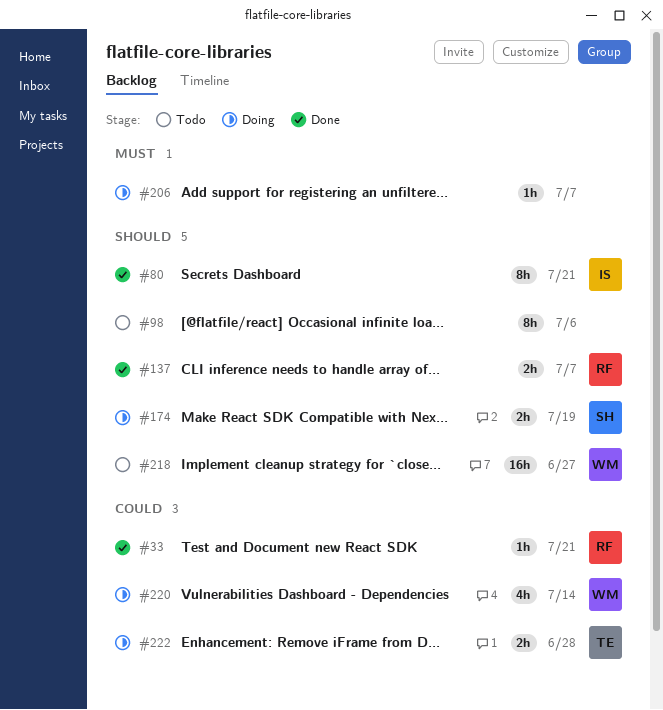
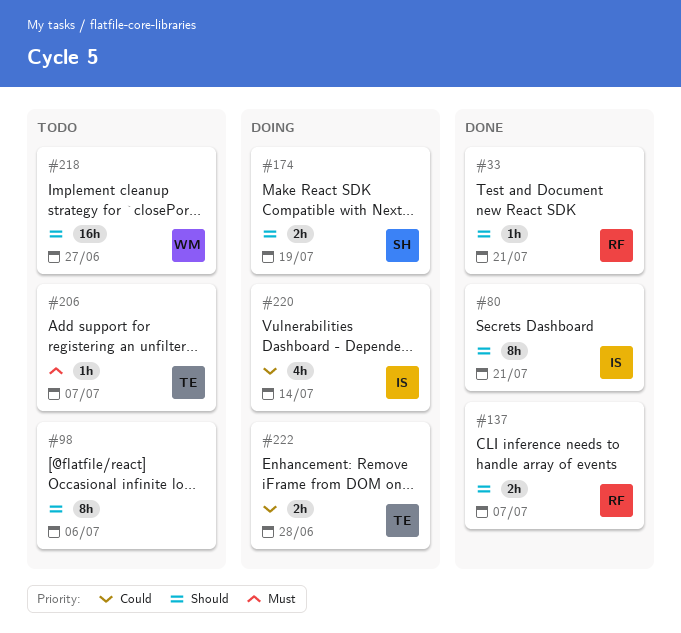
#33, priority: Could -> Should
#206, status: Doing -> Todo
#206, owner: none -> TE
#220, owner: WM -> IS

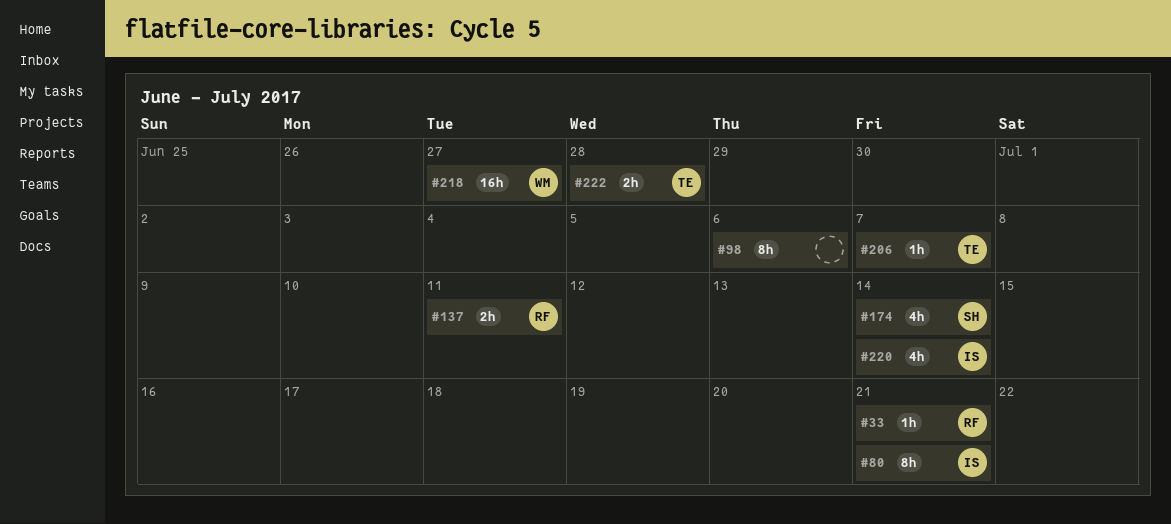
#137, due: Jul 7 -> Jul 11
#174, estimate: 2h -> 4h
#174, due: Jul 19 -> Jul 14

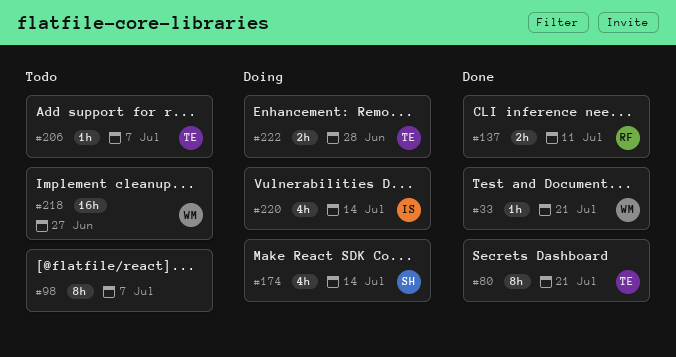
#33, owner: RF -> WM
#80, owner: IS -> TE
#98, due: Jul 6 -> Jul 7

